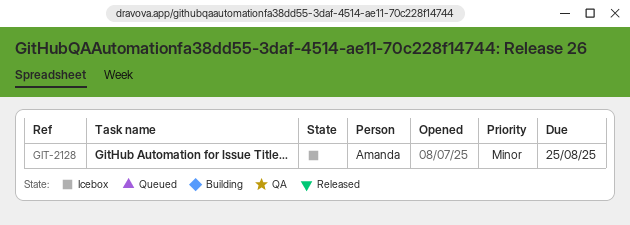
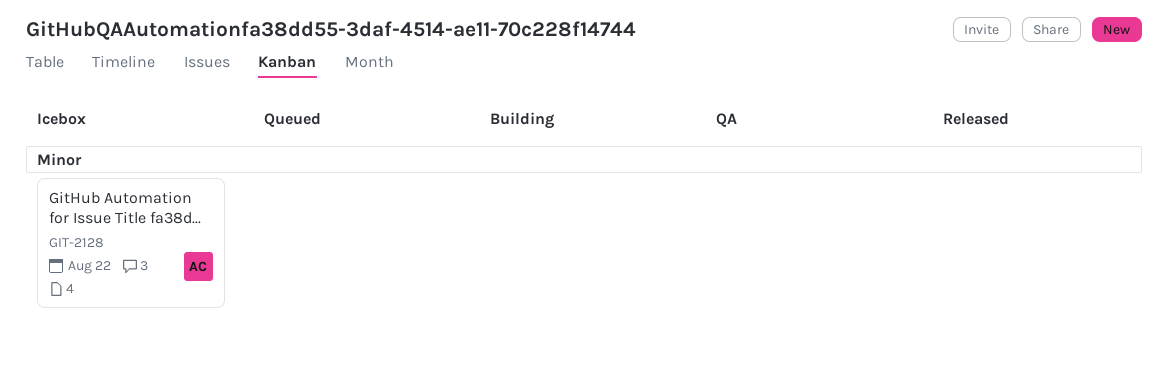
GIT-2128, due: Aug 25 -> Aug 22

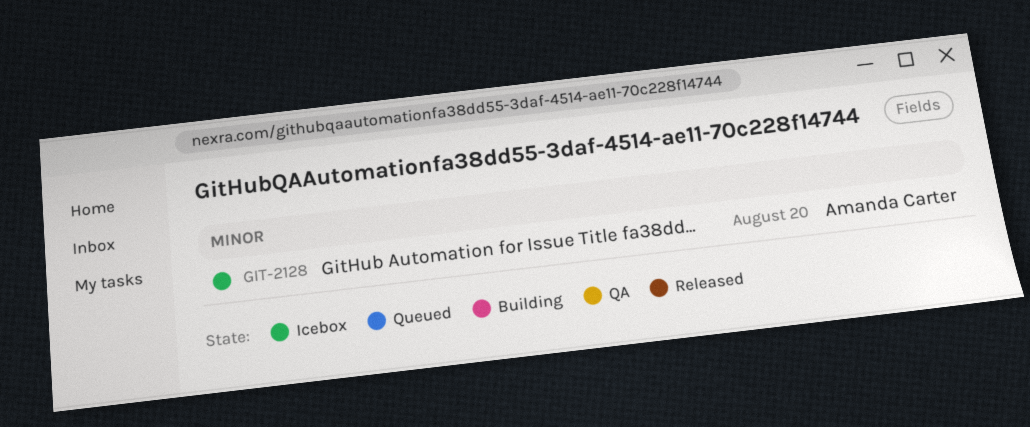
GIT-2128, due: Aug 22 -> Aug 20

